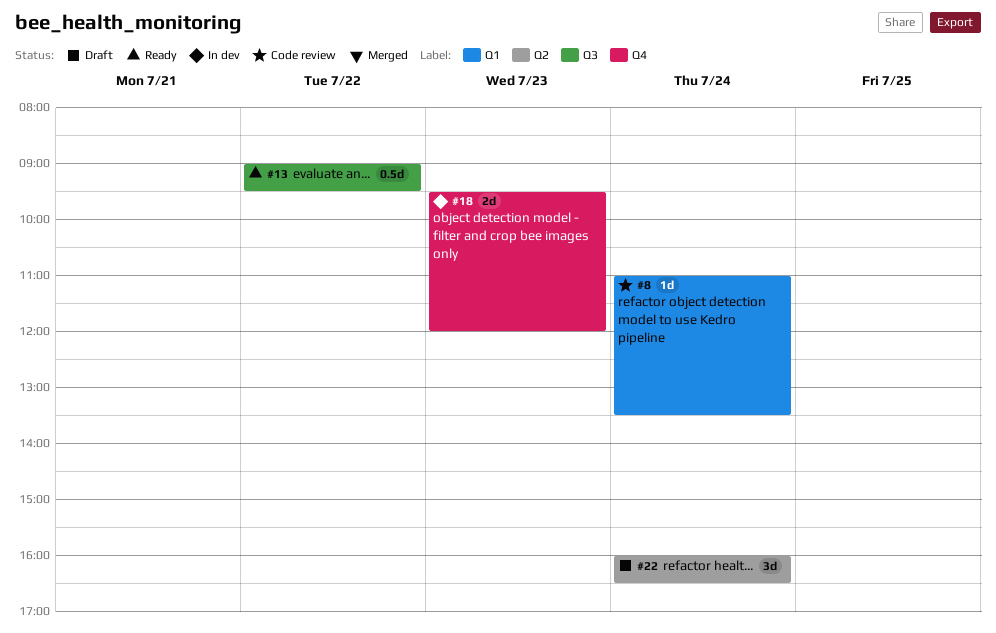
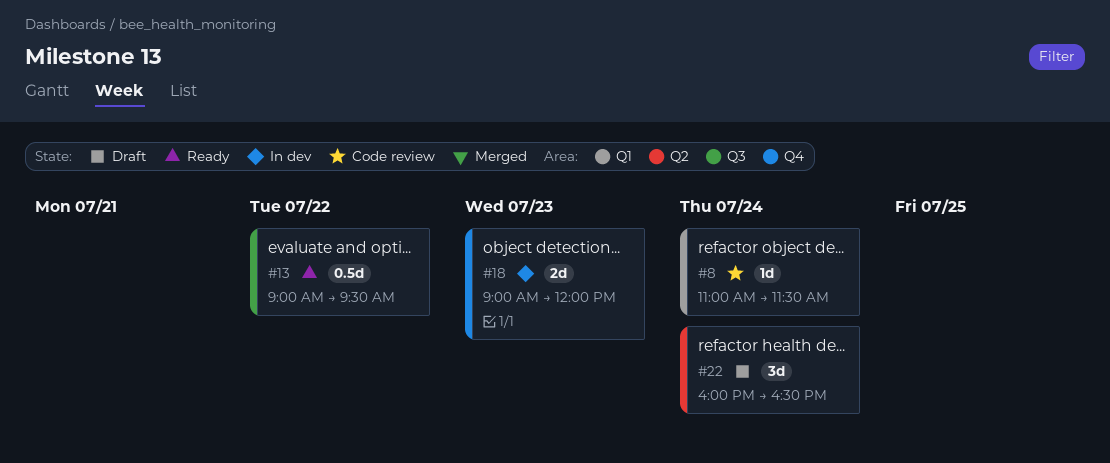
#8, ends: 13:30 -> 11:30
#18, begins: 09:30 -> 09:00

